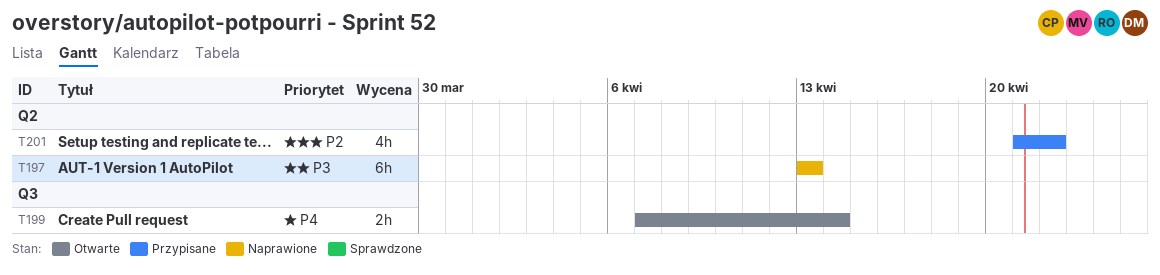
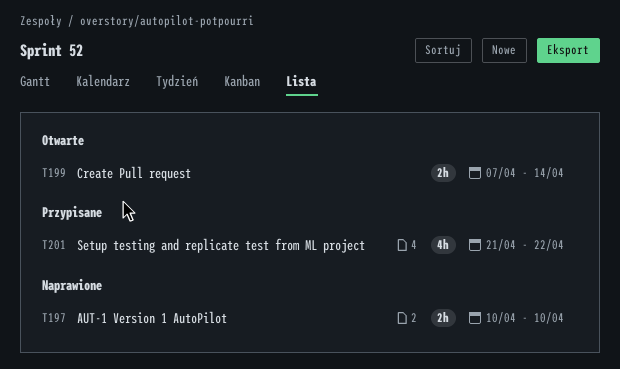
T197, estimate: 6h -> 2h
T197, start: Apr 13 -> Apr 10
T197, due: Apr 13 -> Apr 10

